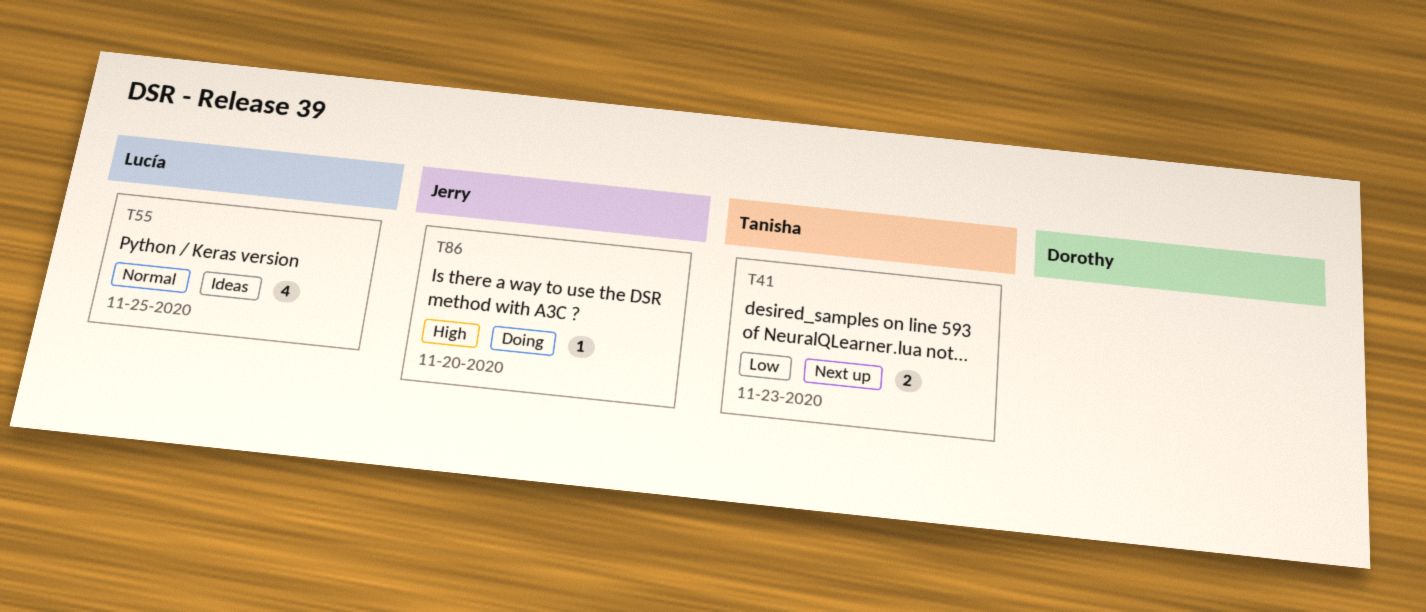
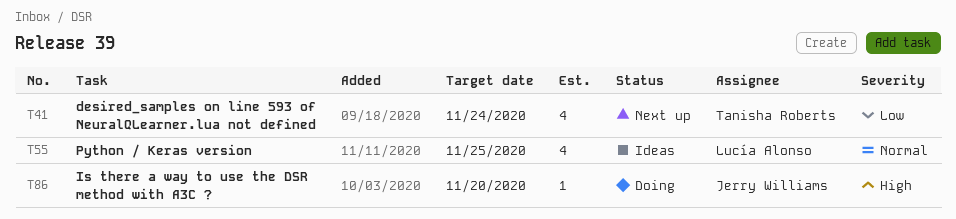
T41, estimate: 2 -> 4
T41, due: Nov 23 -> Nov 24

